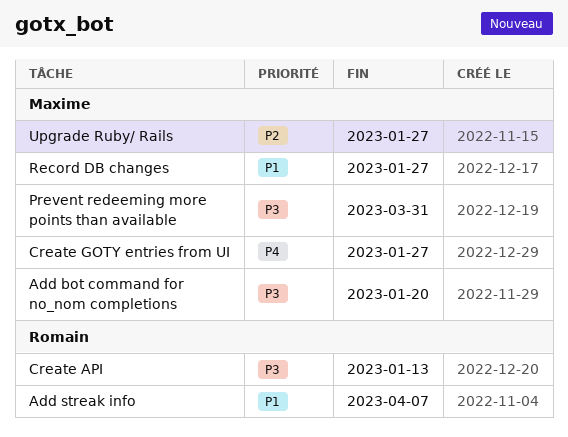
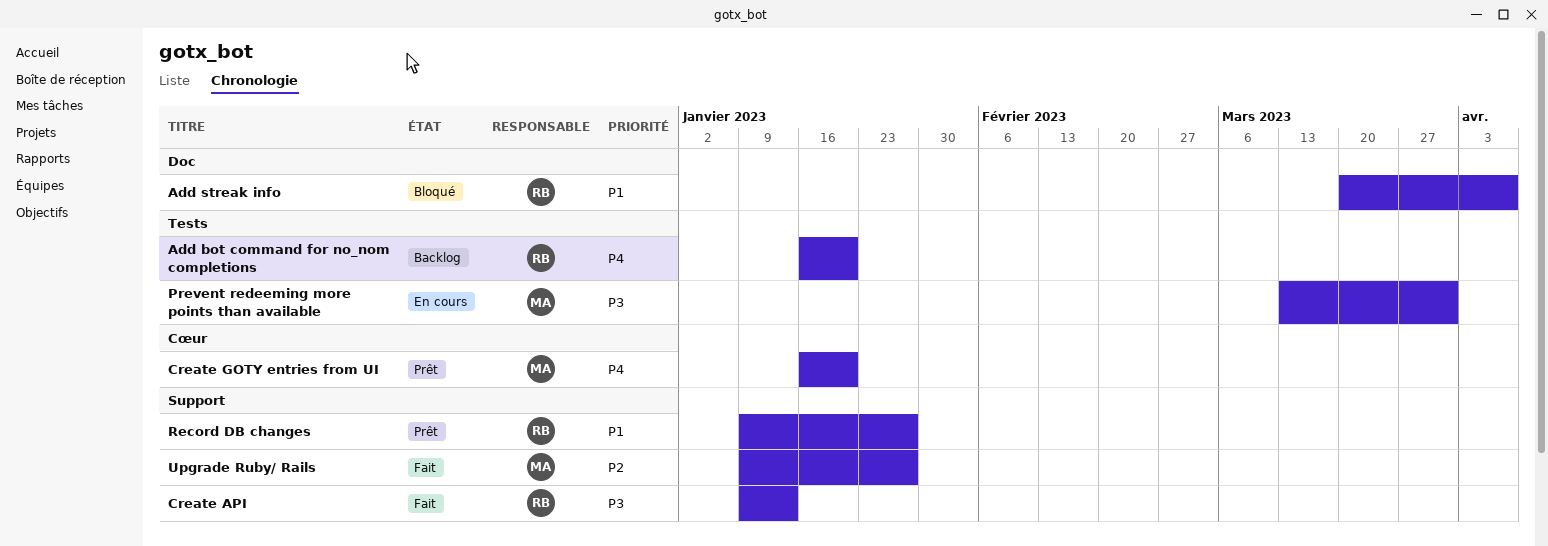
Add bot command for no_nom completions, owner: Maxime -> Romain
Add bot command for no_nom completions, priority: P3 -> P4
Create GOTY entries from UI, due: Jan 27 -> Jan 20
Record DB changes, owner: Maxime -> Romain

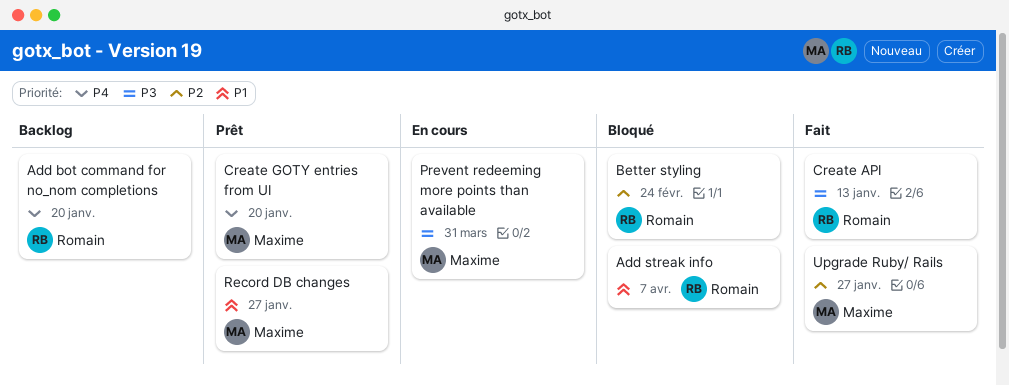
Better styling: none -> present
Record DB changes, owner: Romain -> Maxime

